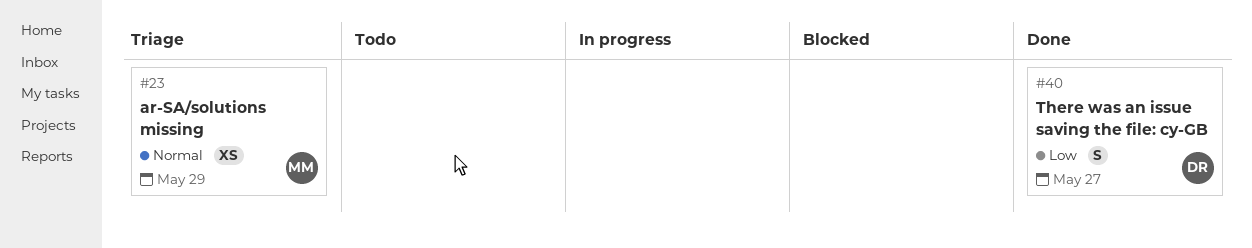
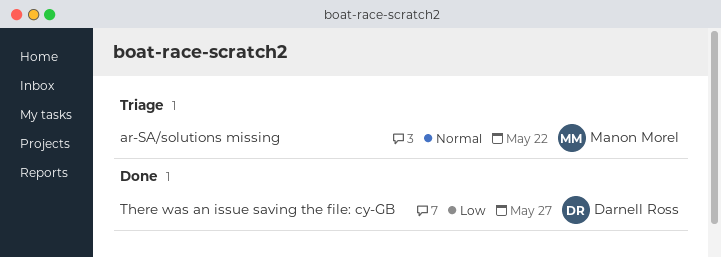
ar-SA/solutions missing, due: May 29 -> May 22

